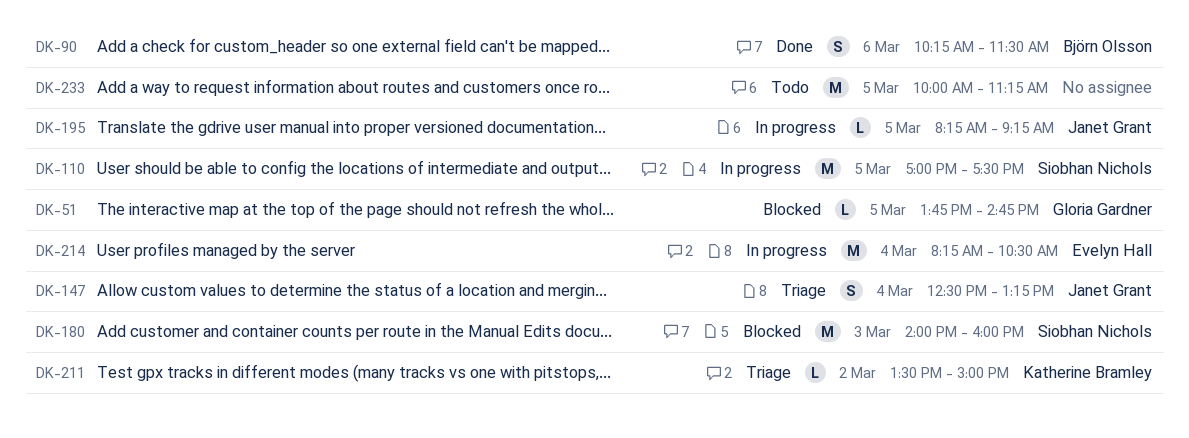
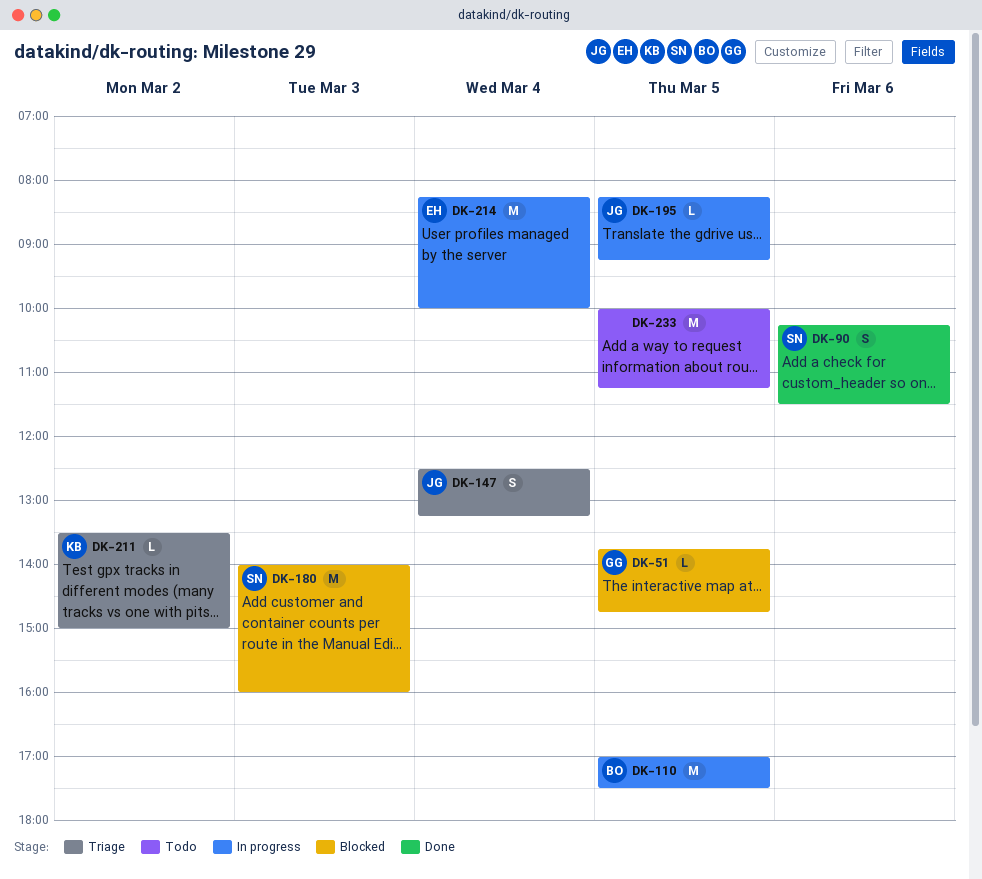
DK-90, owner: Björn Olsson -> Siobhan Nichols
DK-110, owner: Siobhan Nichols -> Björn Olsson
DK-214, ends: 10:30 -> 10:00

